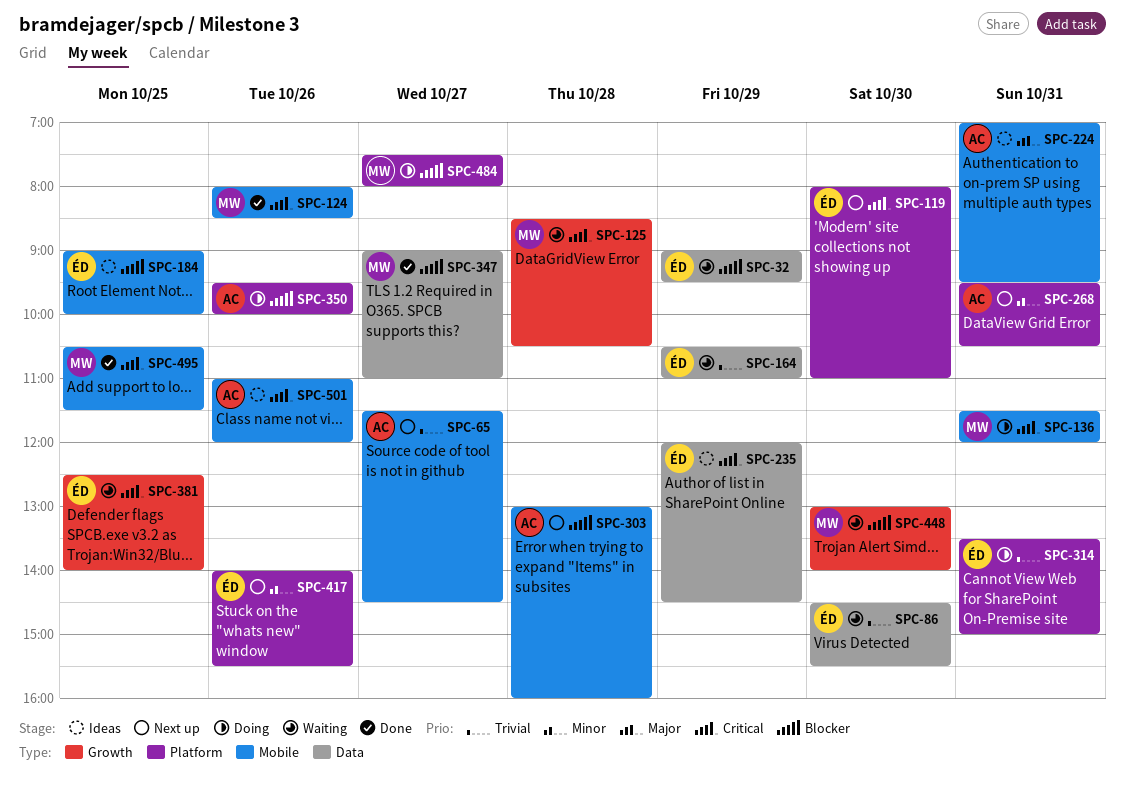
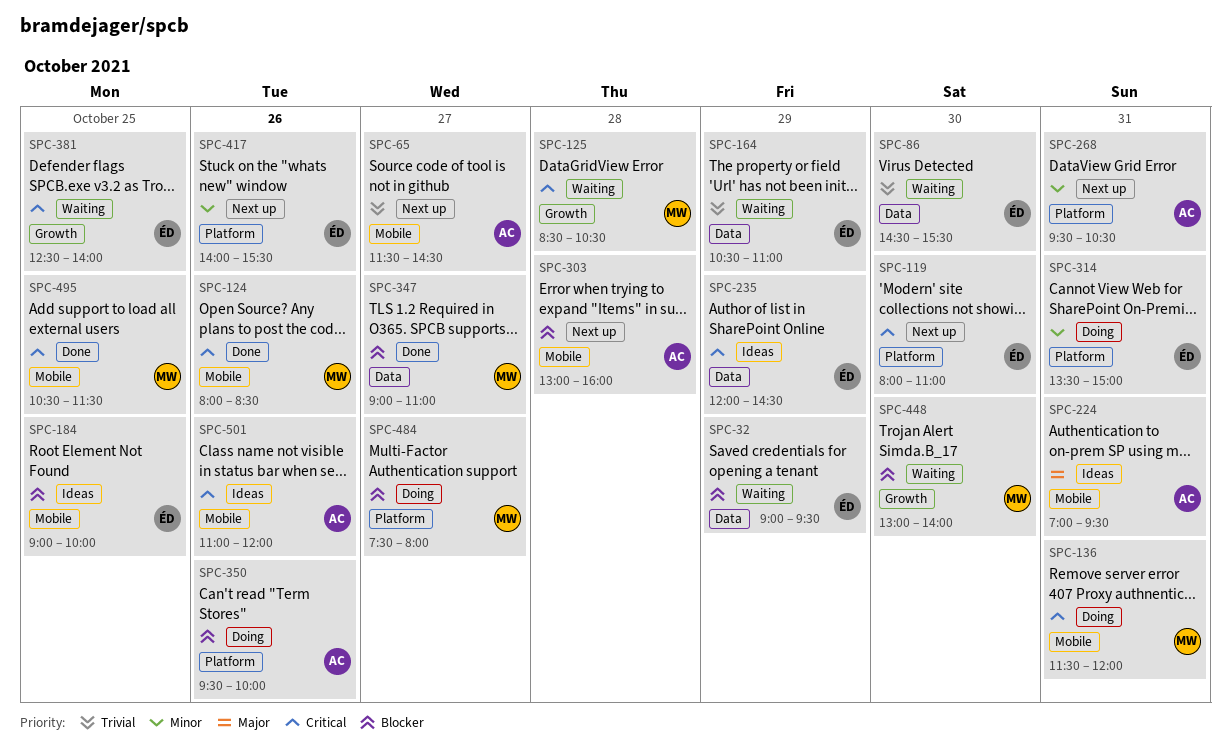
SPC-314, priority: Trivial -> Minor

